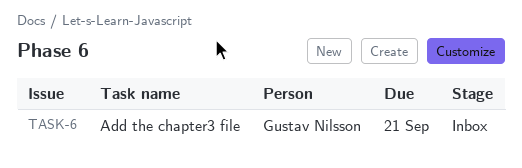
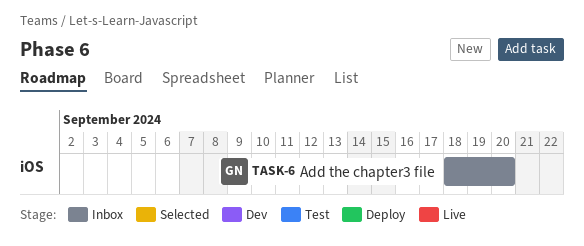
TASK-6, due: Sep 21 -> Sep 20

